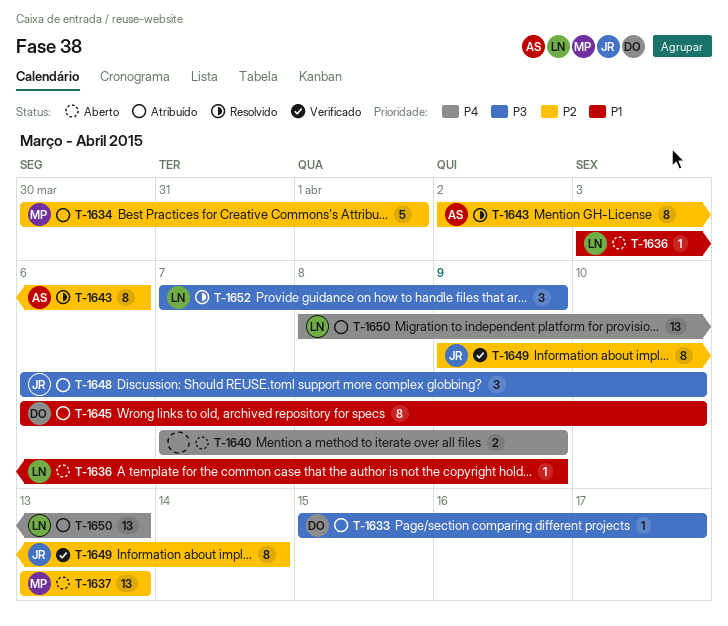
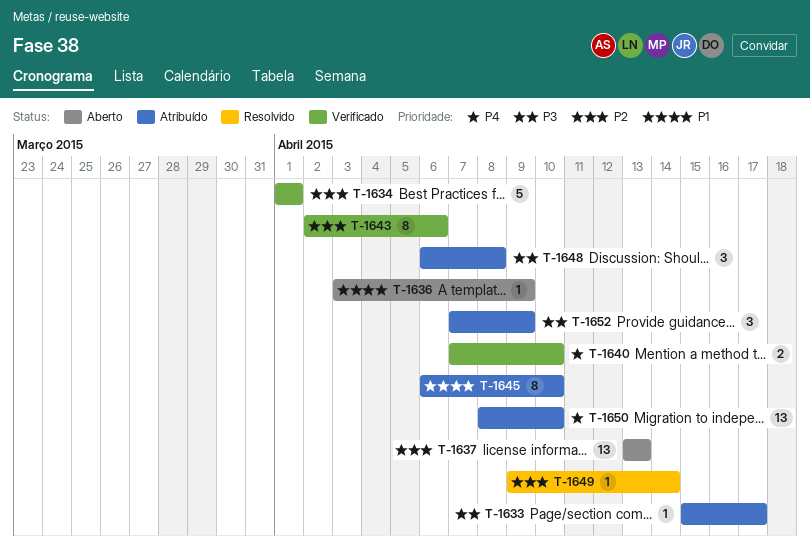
T-1634, status: Atribuído -> Verificado
T-1634, start: Mar 30 -> Apr 1
T-1640, status: Aberto -> Verificado
T-1640, due: Apr 9 -> Apr 10
T-1643, status: Resolvido -> Verificado
T-1648, due: Apr 10 -> Apr 8
T-1649, status: Verificado -> Resolvido
T-1649, estimate: 8 -> 1
T-1650, due: Apr 13 -> Apr 10
T-1652, status: Resolvido -> Atribuído

